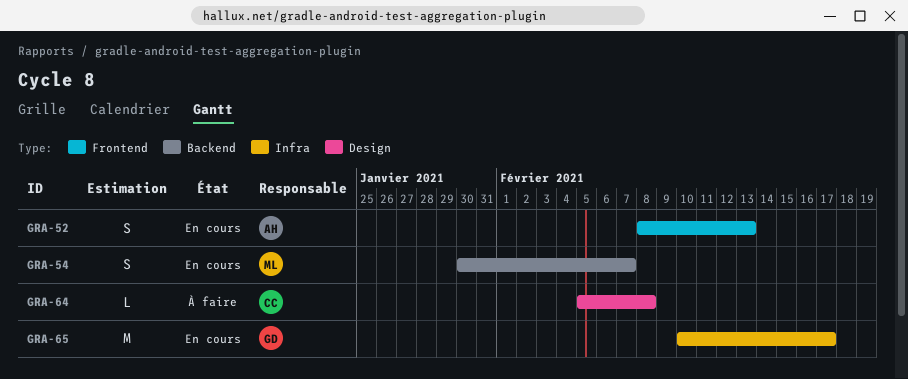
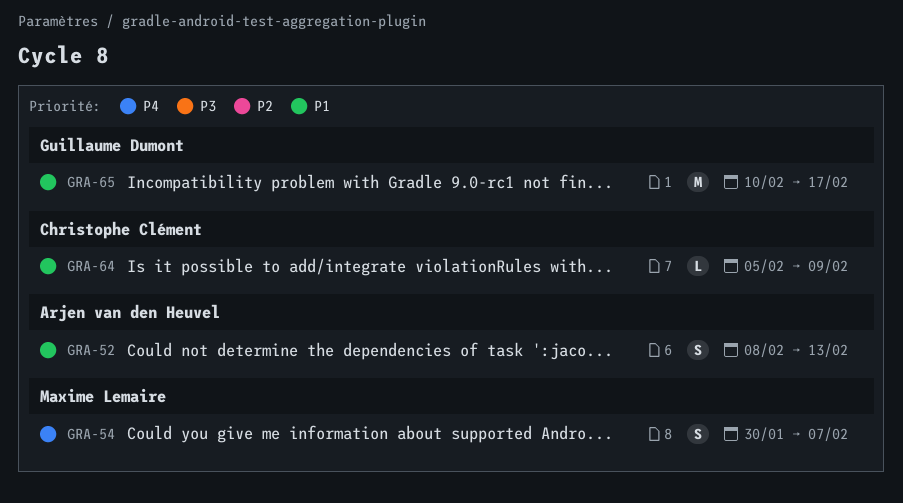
GRA-64, due: Feb 8 -> Feb 9

